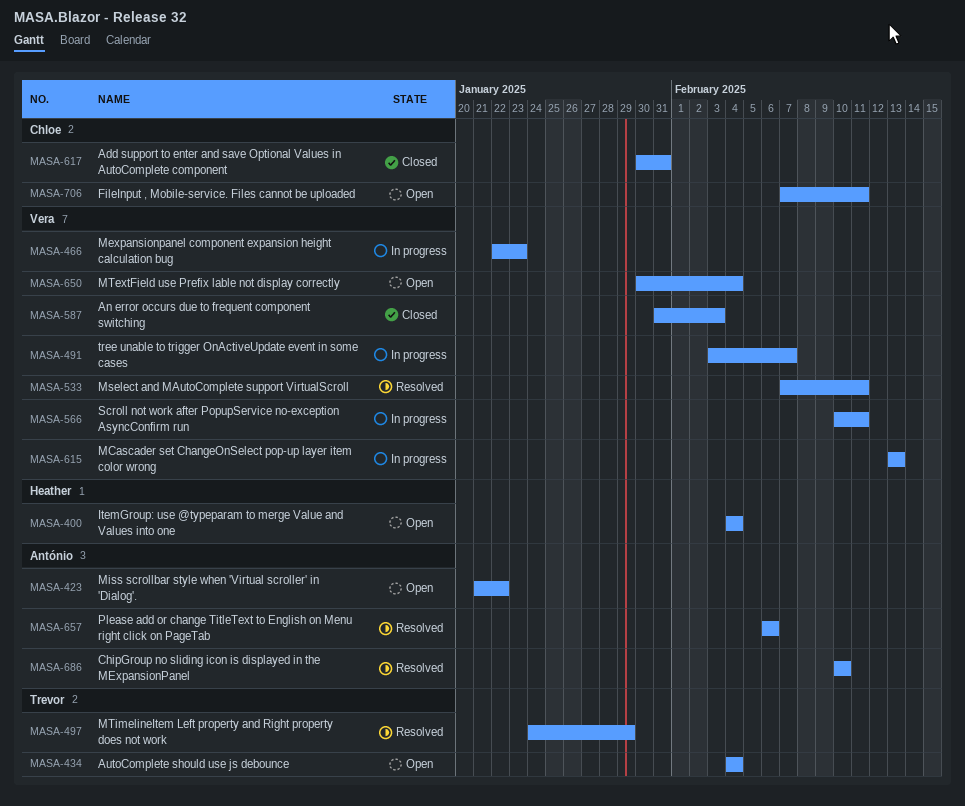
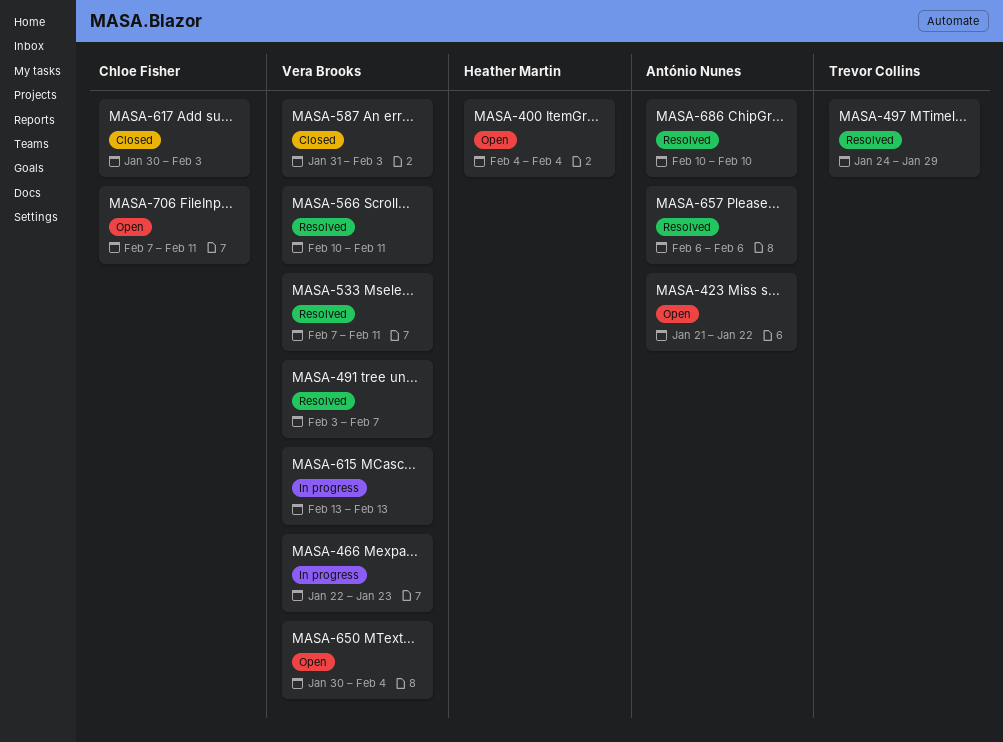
MASA-434: present -> none
MASA-491, status: In progress -> Resolved
MASA-566, status: In progress -> Resolved
MASA-617, due: Jan 31 -> Feb 3

